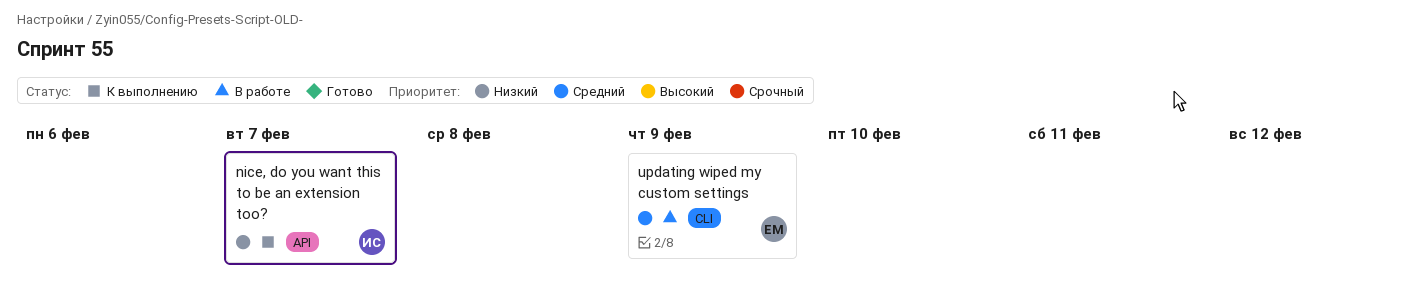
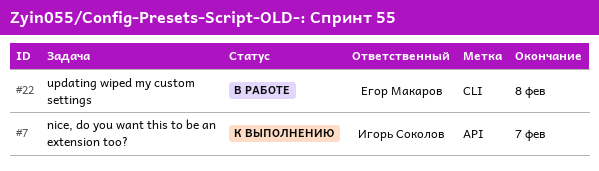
updating wiped my custom settings, due: Feb 9 -> Feb 8

